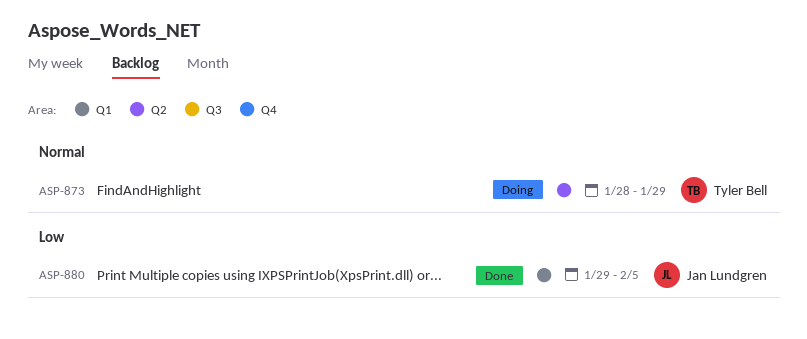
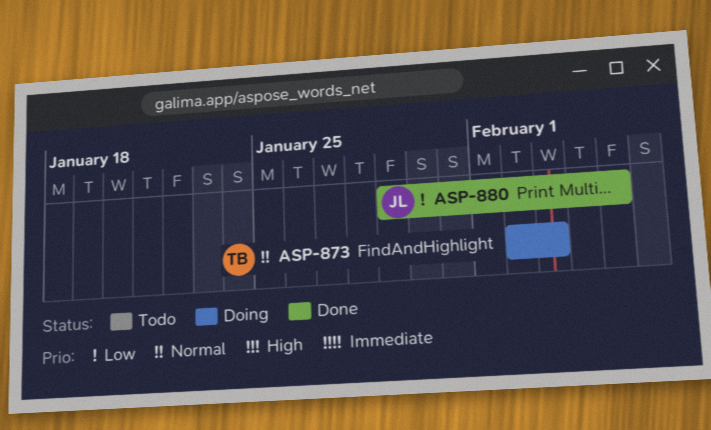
ASP-873, start: Jan 28 -> Feb 2
ASP-873, due: Jan 29 -> Feb 3

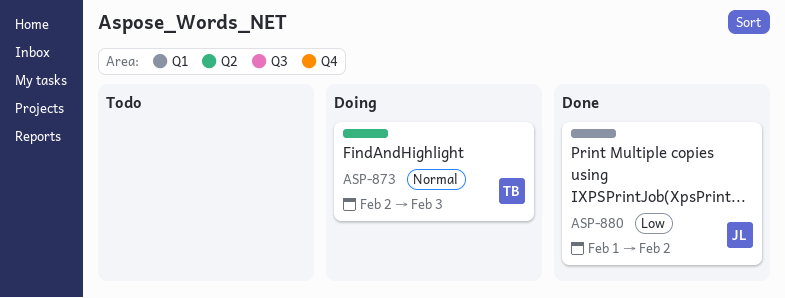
ASP-880, start: Jan 29 -> Feb 1
ASP-880, due: Feb 5 -> Feb 2

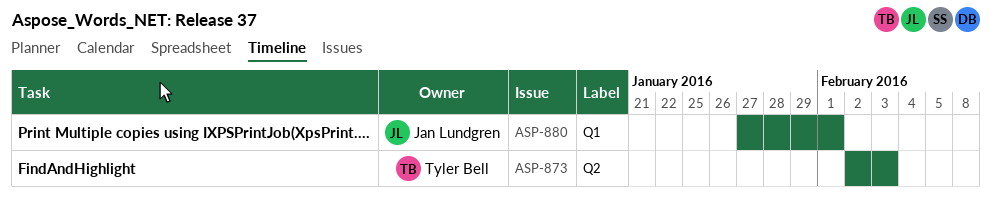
ASP-880, start: Feb 1 -> Jan 27
ASP-880, due: Feb 2 -> Feb 1

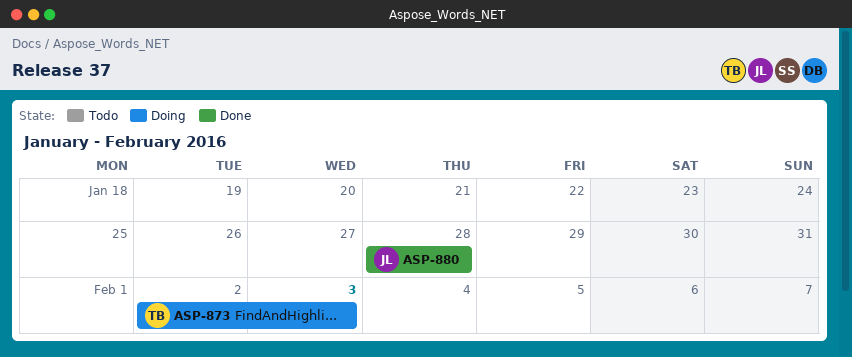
ASP-880, start: Jan 27 -> Jan 28
ASP-880, due: Feb 1 -> Jan 28

